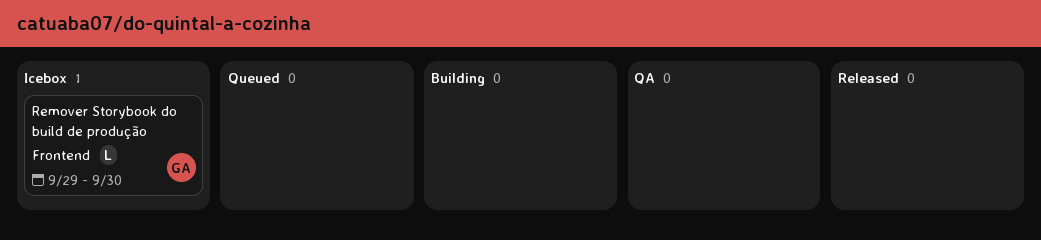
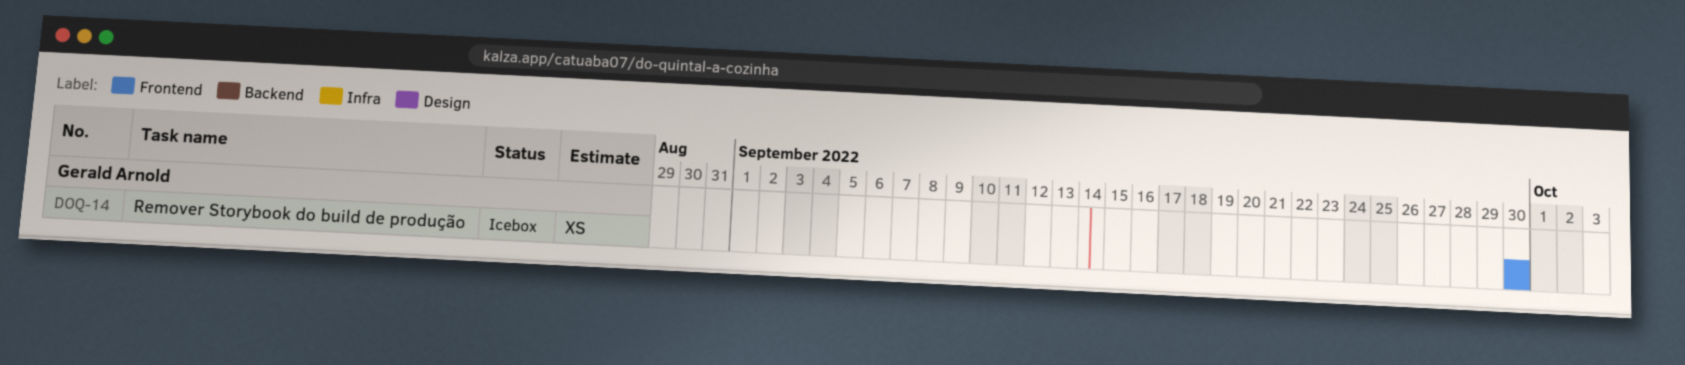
Remover Storybook do build de produção, estimate: L -> XS
Remover Storybook do build de produção, start: Sep 29 -> Sep 30

